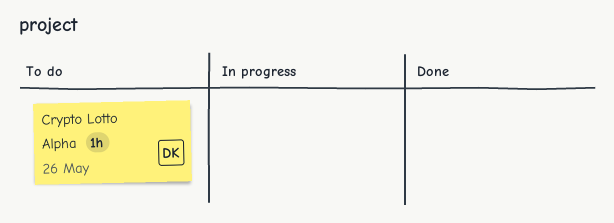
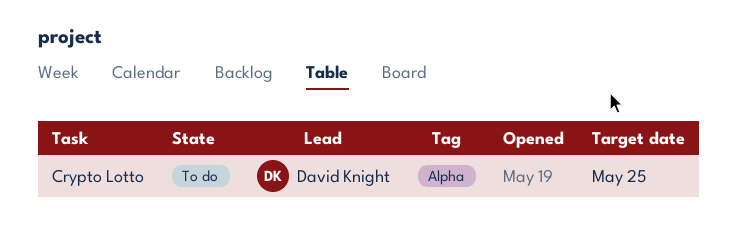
Crypto Lotto, due: May 26 -> May 25

